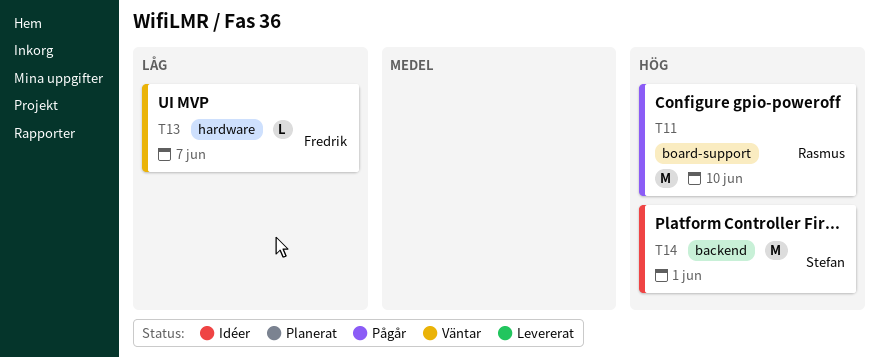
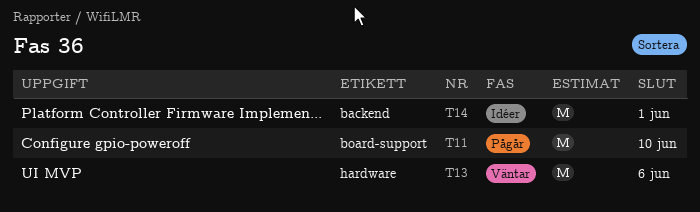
T13, estimate: L -> M
T13, due: Jun 7 -> Jun 6

